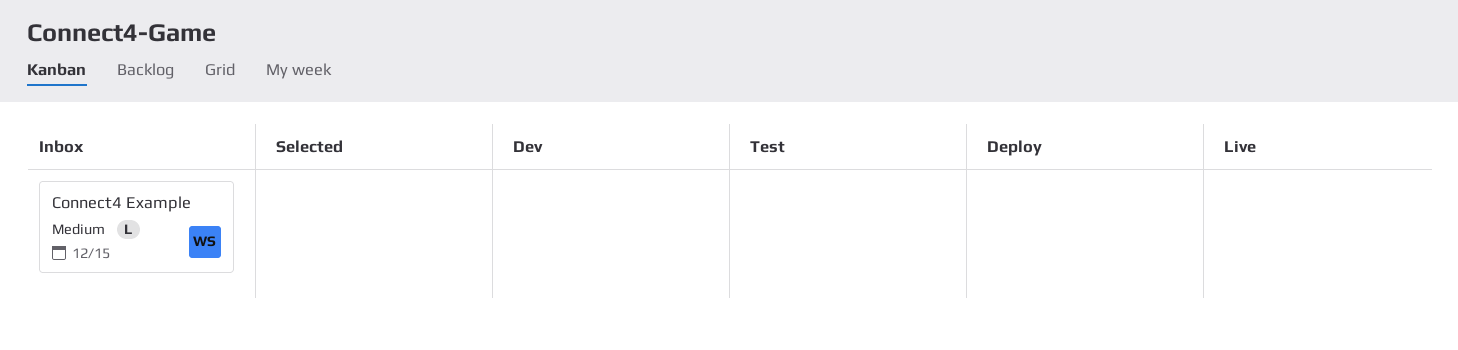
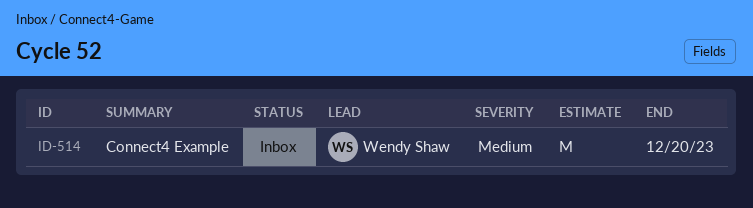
Connect4 Example, estimate: L -> M
Connect4 Example, due: Dec 15 -> Dec 20

